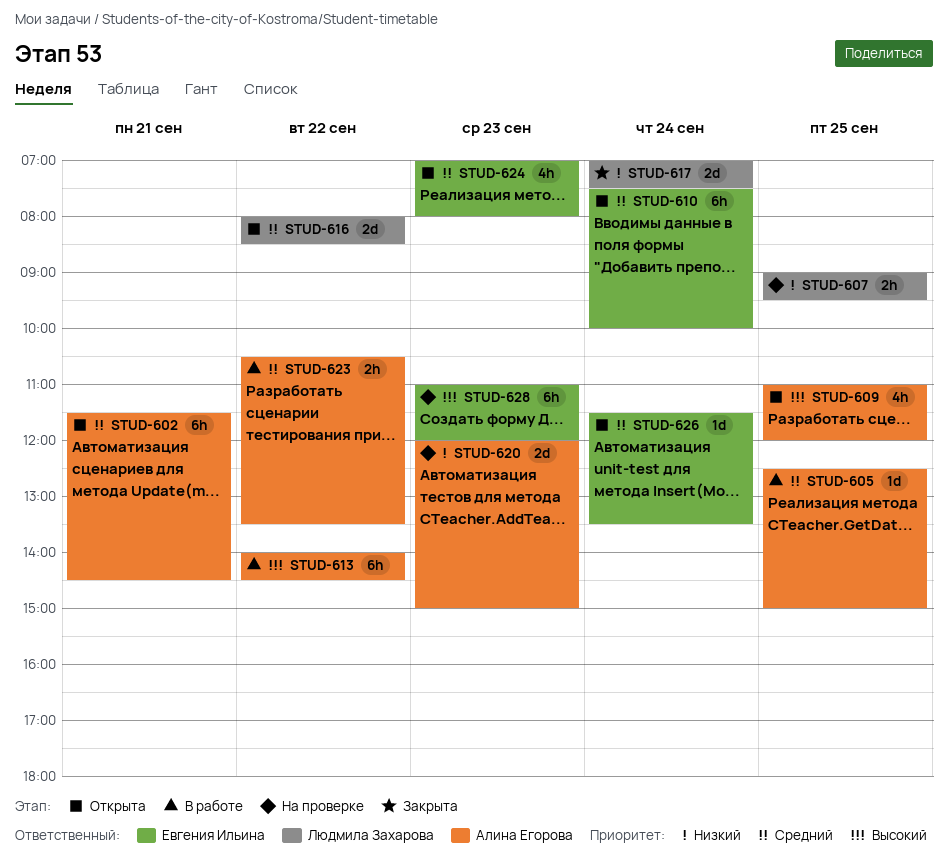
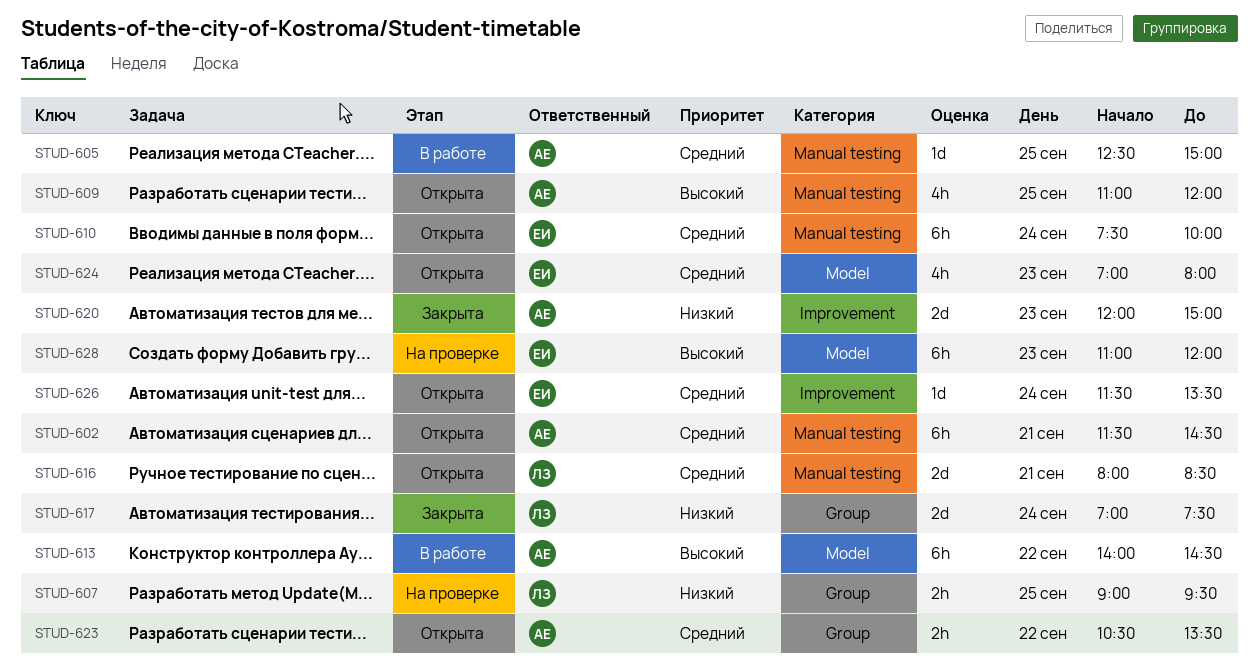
STUD-616, day: Sep 22 -> Sep 21
STUD-620, status: На проверке -> Закрыта
STUD-623, status: В работе -> Открыта

